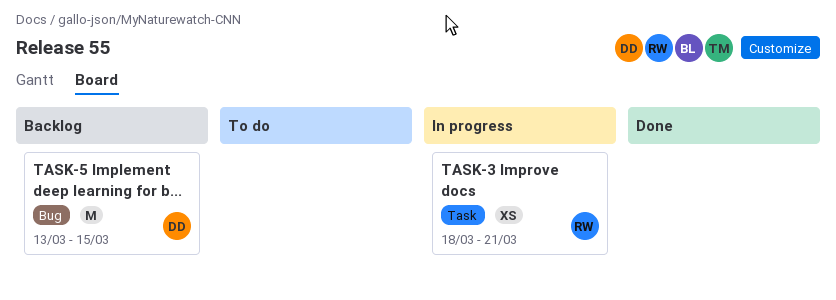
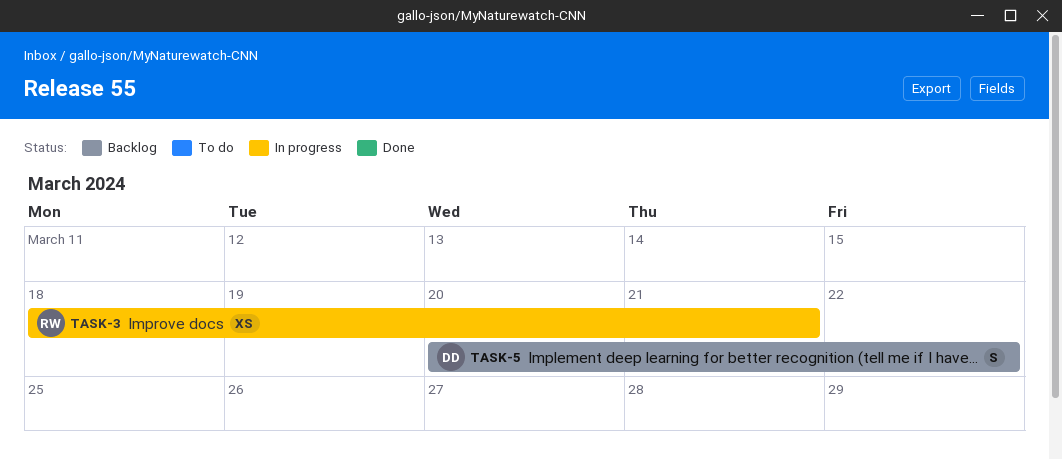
TASK-5, estimate: M -> S
TASK-5, start: Mar 13 -> Mar 20
TASK-5, due: Mar 15 -> Mar 22

